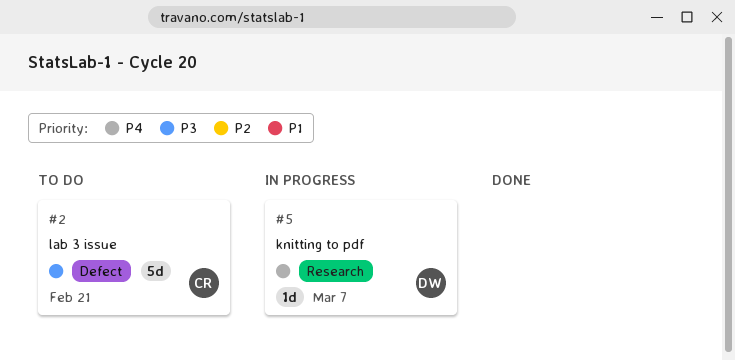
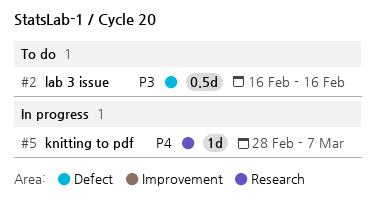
#2, estimate: 5d -> 0.5d
#2, due: Feb 21 -> Feb 16

